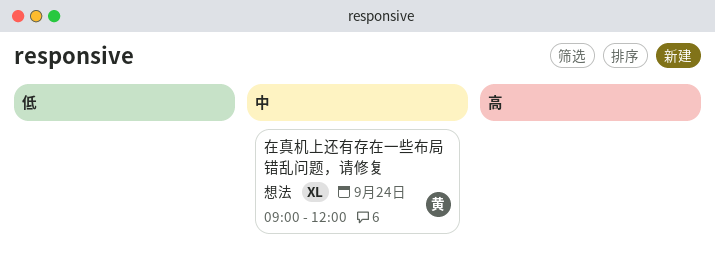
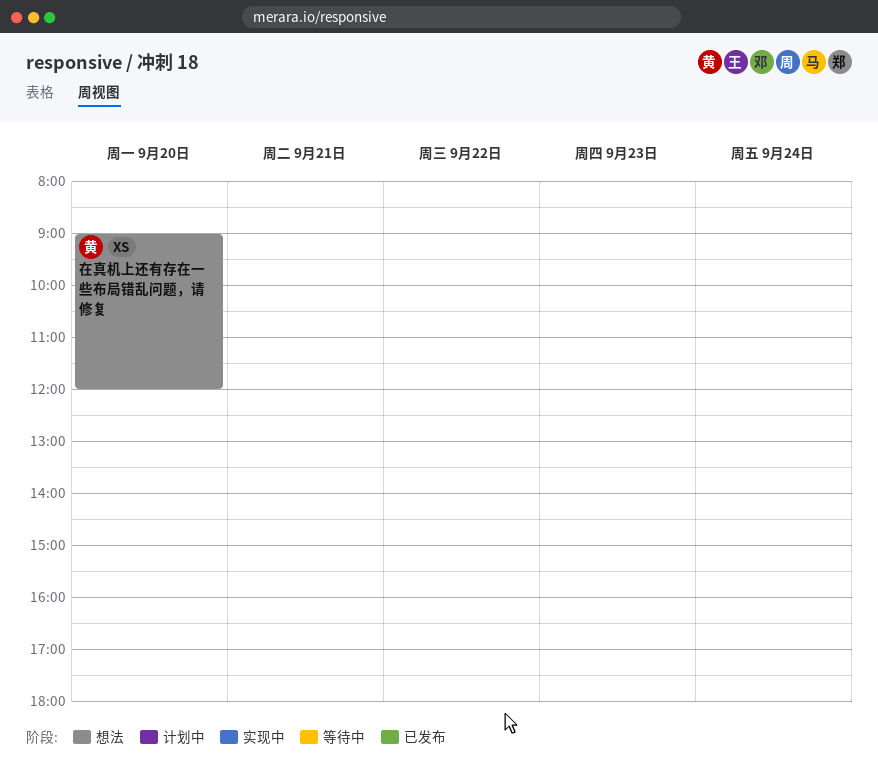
在真机上还有存在一些布局错乱问题，请修复, estimate: XL -> XS
在真机上还有存在一些布局错乱问题，请修复, day: Sep 24 -> Sep 20

